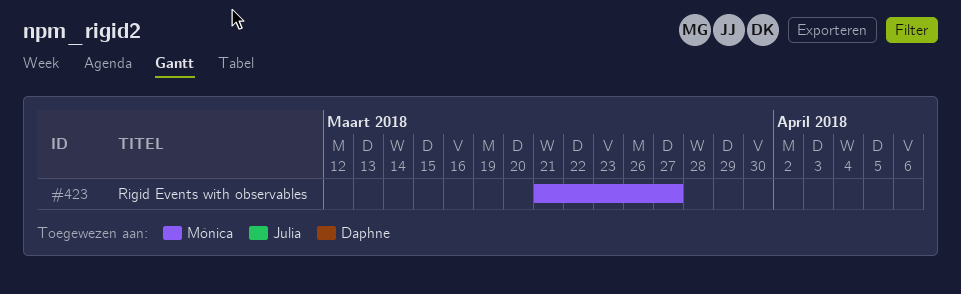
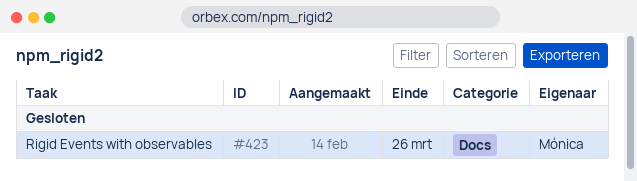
#423, due: Mar 27 -> Mar 26

